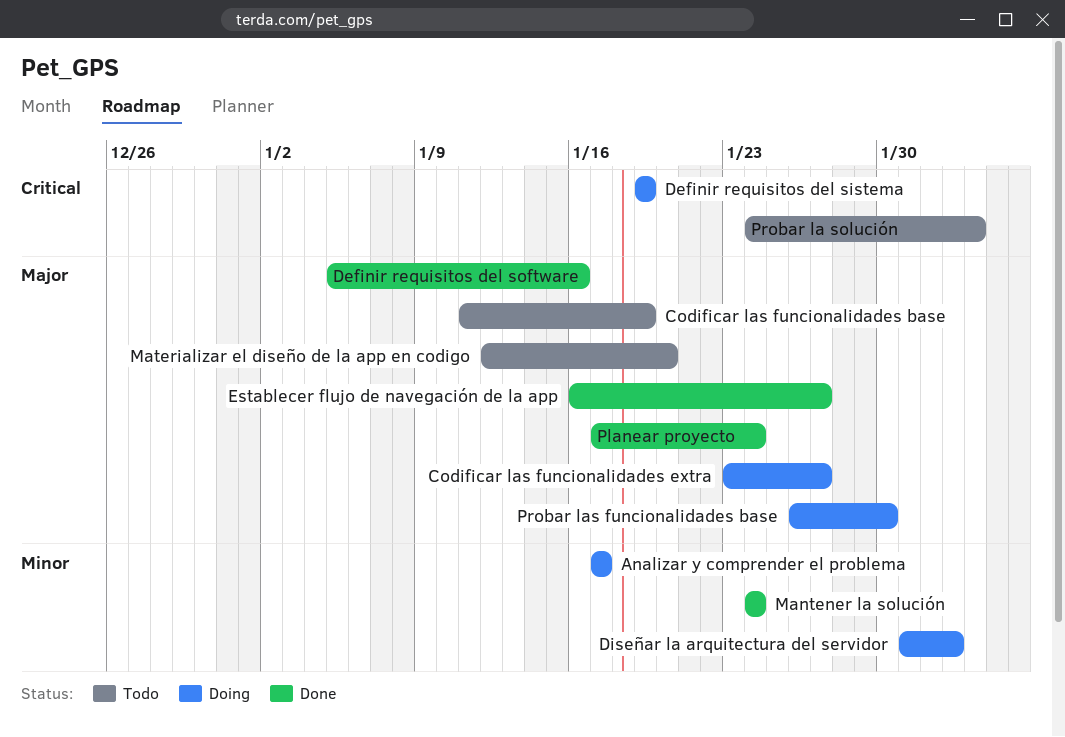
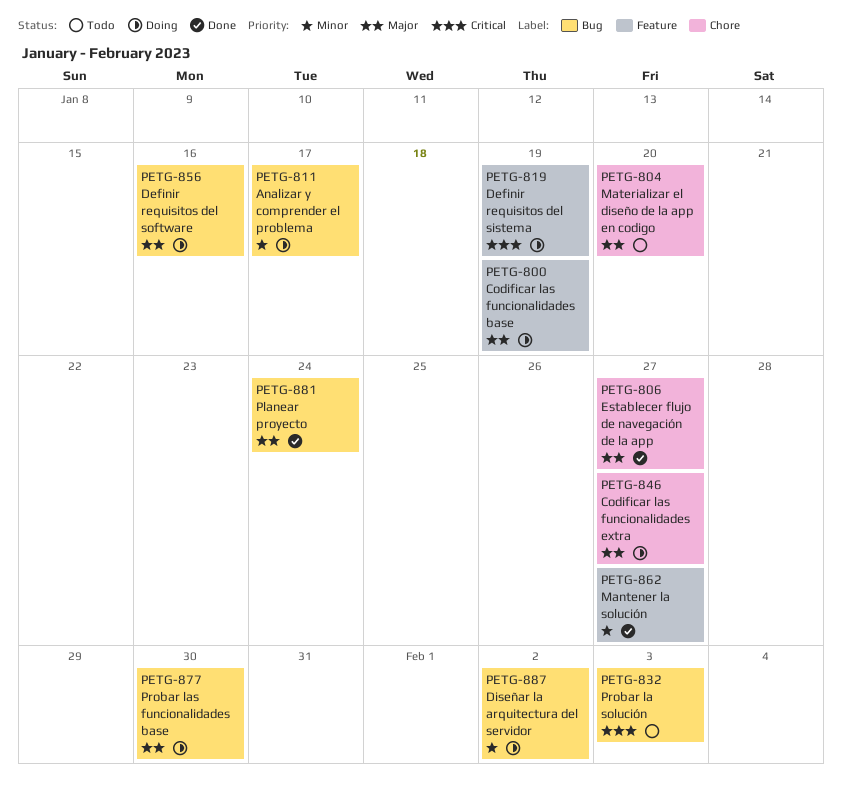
Codificar las funcionalidades base, status: Todo -> Doing
Definir requisitos del software, status: Done -> Doing
Mantener la solución, due: Jan 24 -> Jan 27

